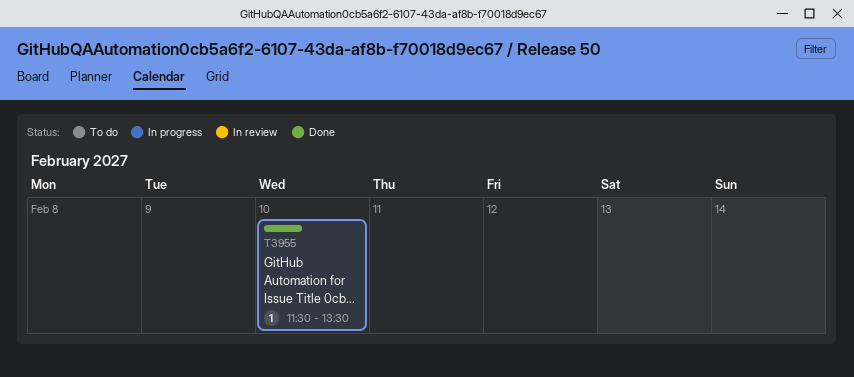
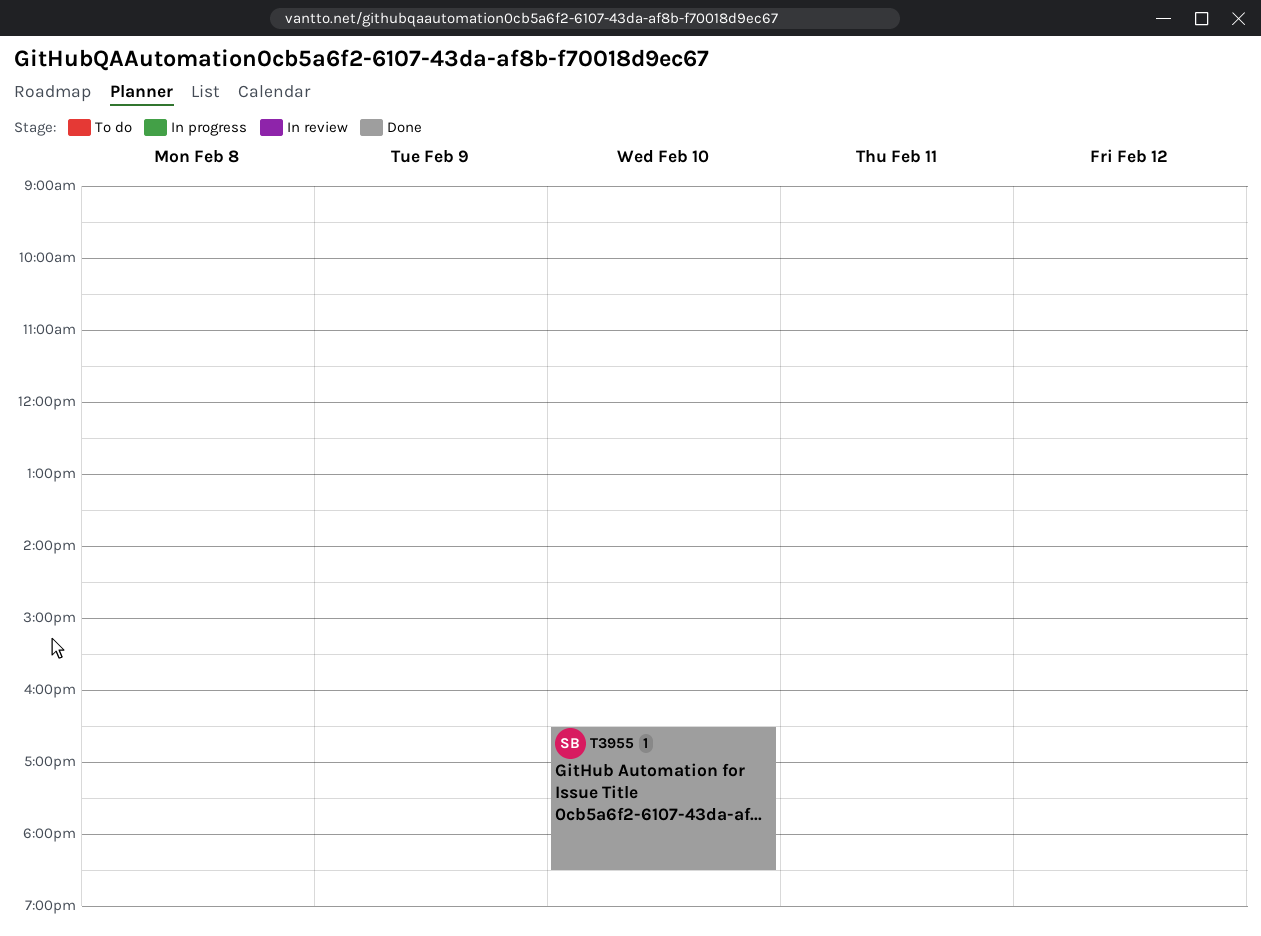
T3955, begins: 11:30 -> 16:30
T3955, ends: 13:30 -> 18:30

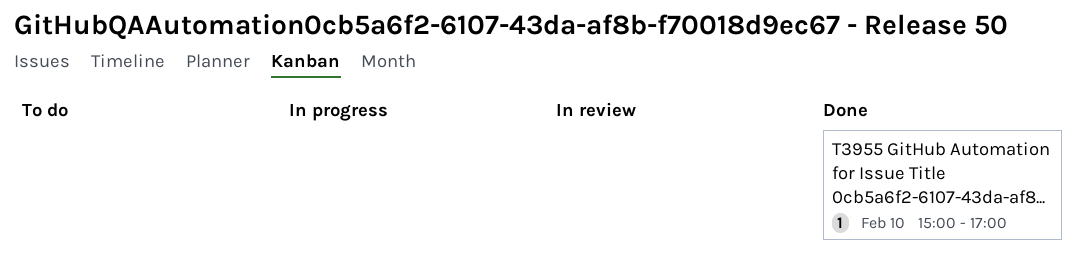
T3955, begins: 16:30 -> 15:00
T3955, ends: 18:30 -> 17:00

